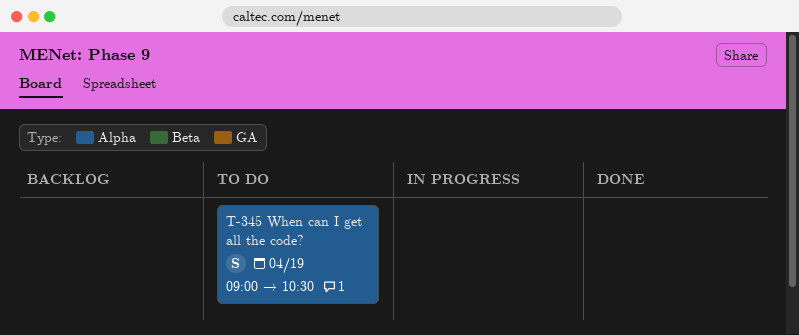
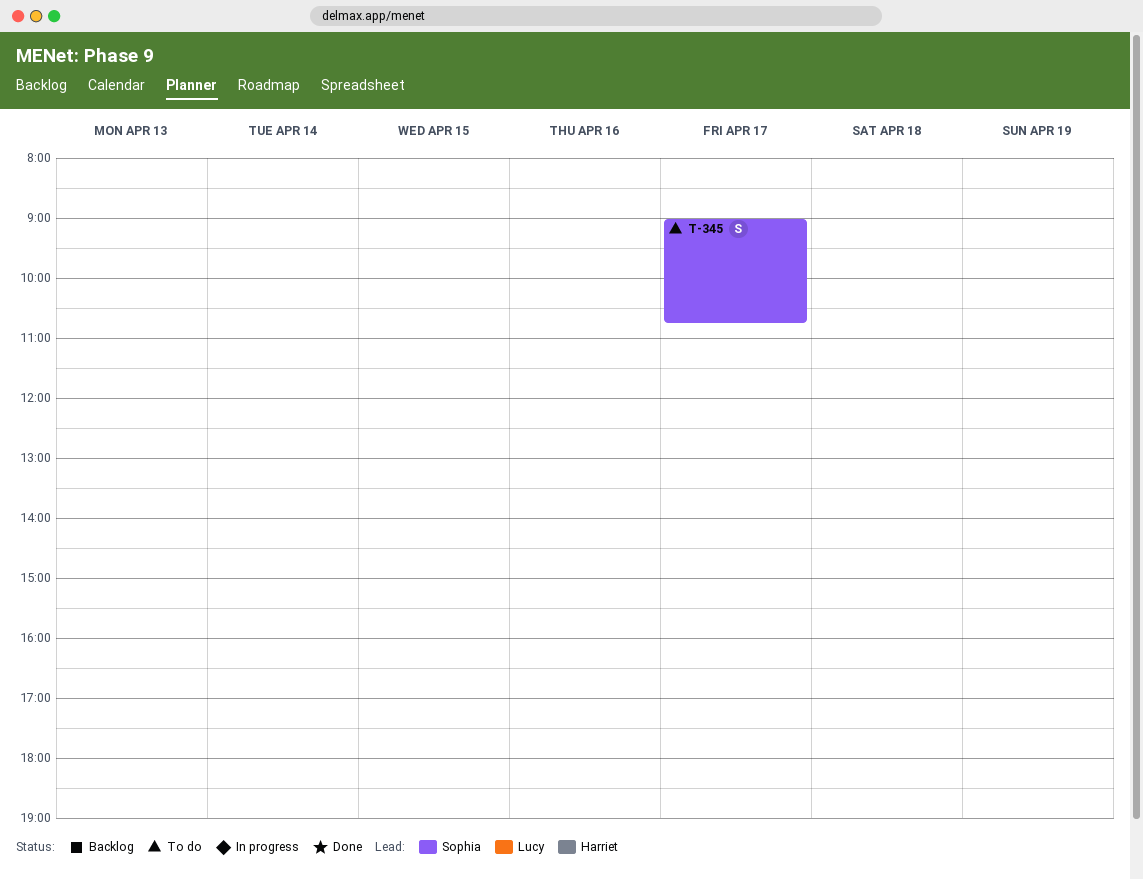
T-345, day: Apr 19 -> Apr 17
T-345, ends: 10:30 -> 10:45

